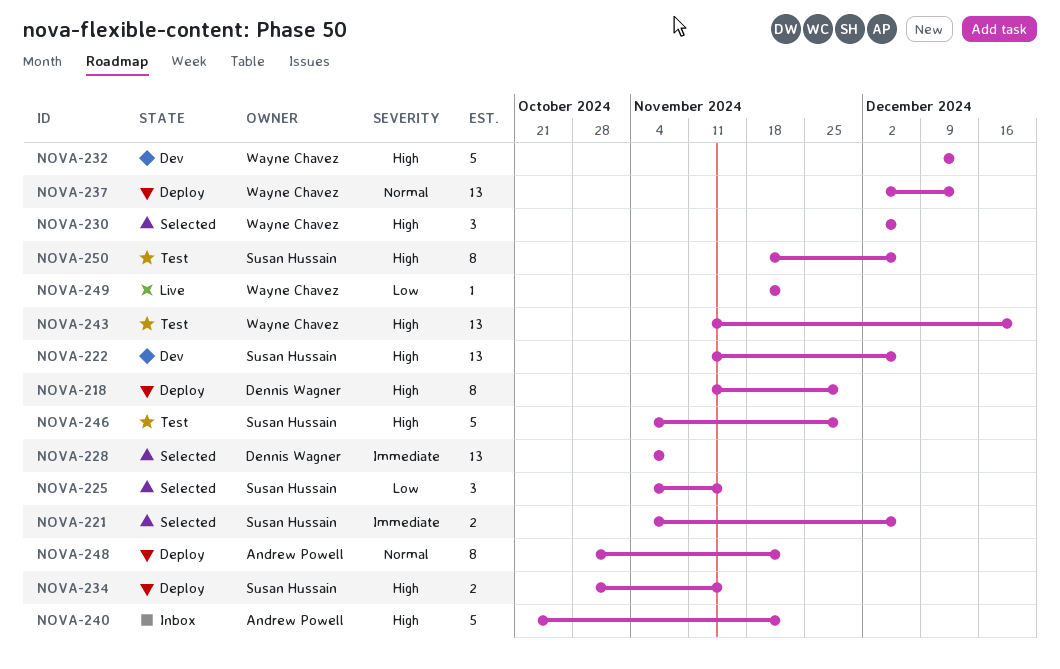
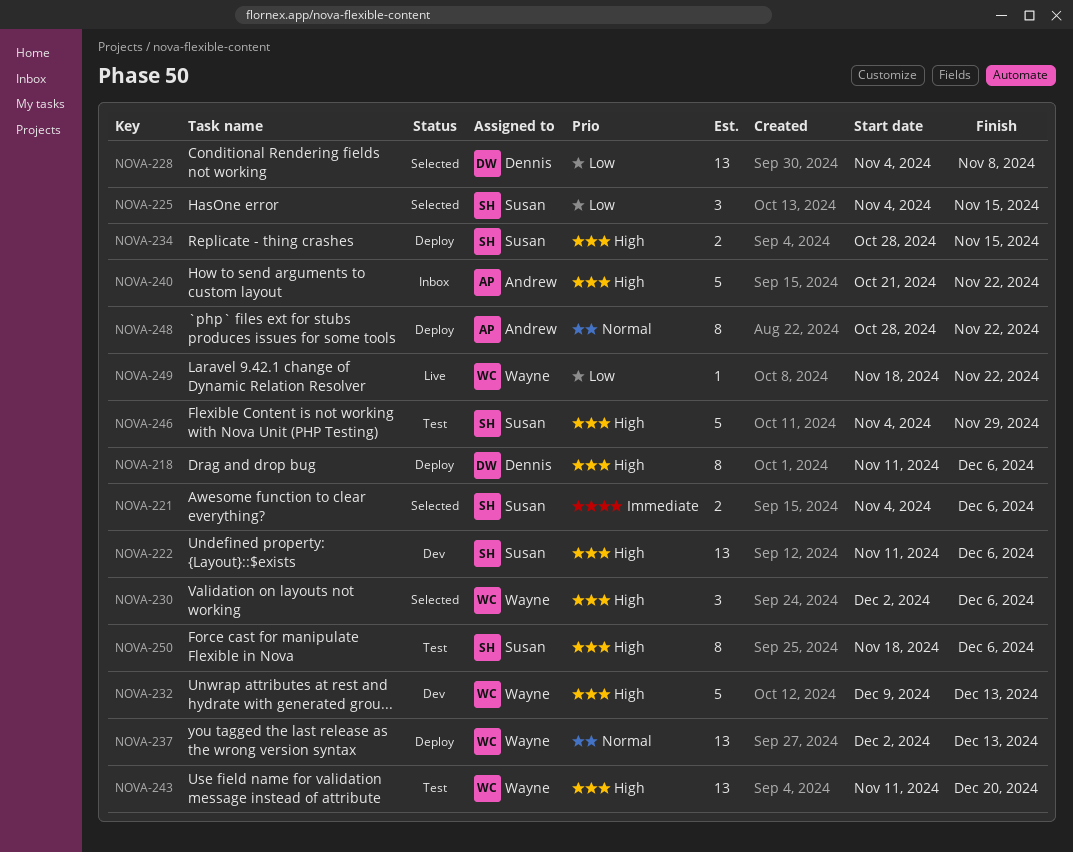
NOVA-218, due: Nov 29 -> Dec 6
NOVA-228, priority: Immediate -> Low

